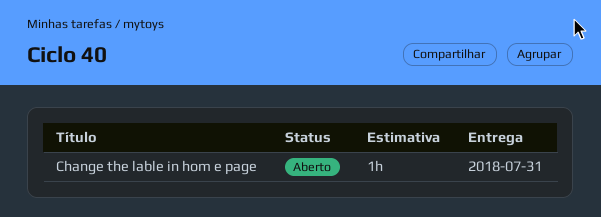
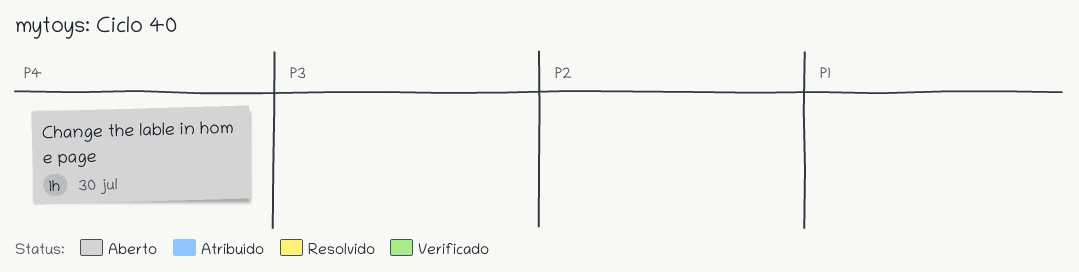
Change the lable in hom e page, due: Jul 31 -> Jul 30

